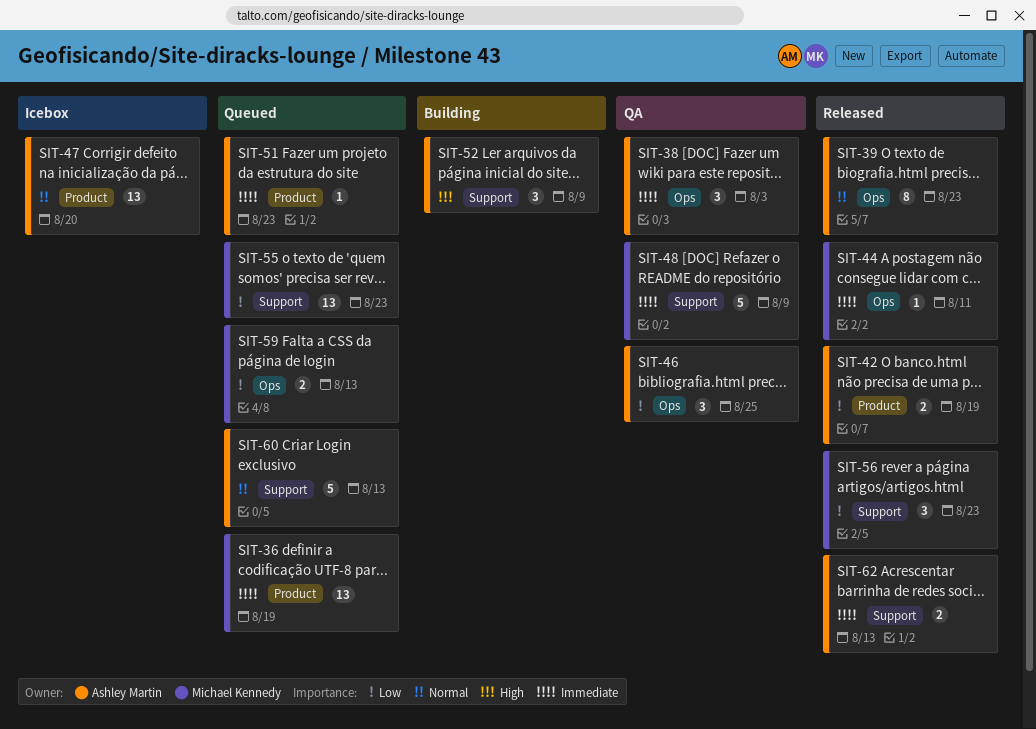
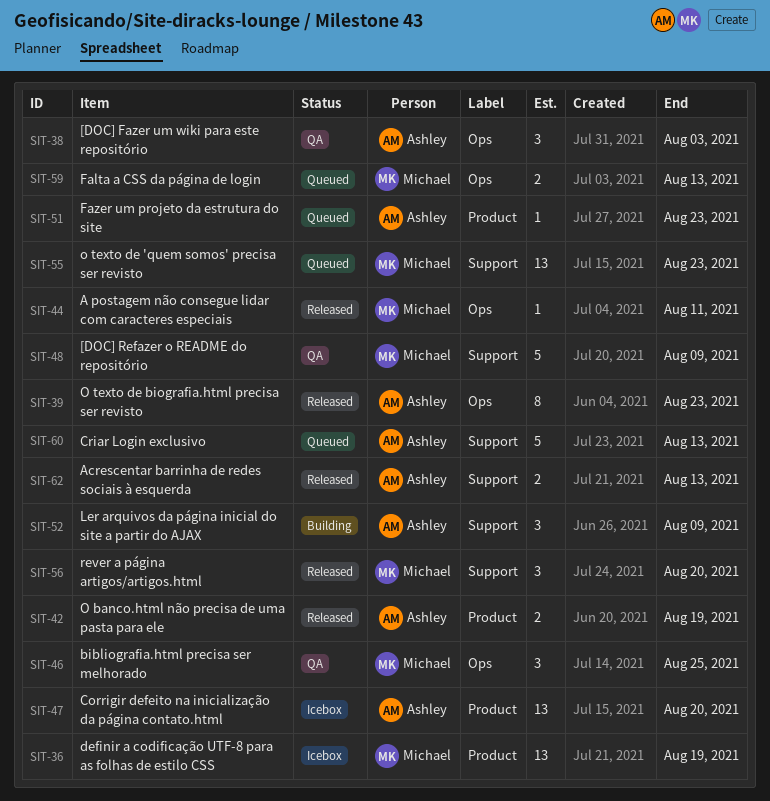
SIT-36, status: Queued -> Icebox
SIT-46, owner: Ashley Martin -> Michael Kennedy
SIT-56, due: Aug 23 -> Aug 20

